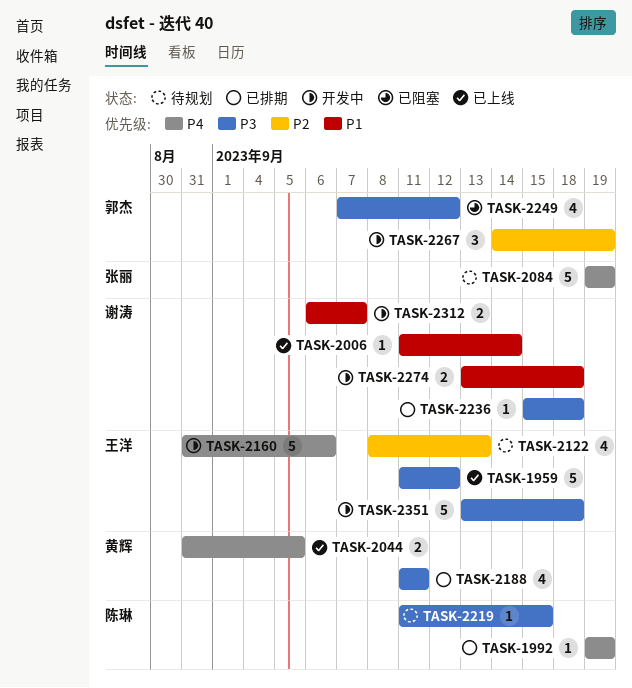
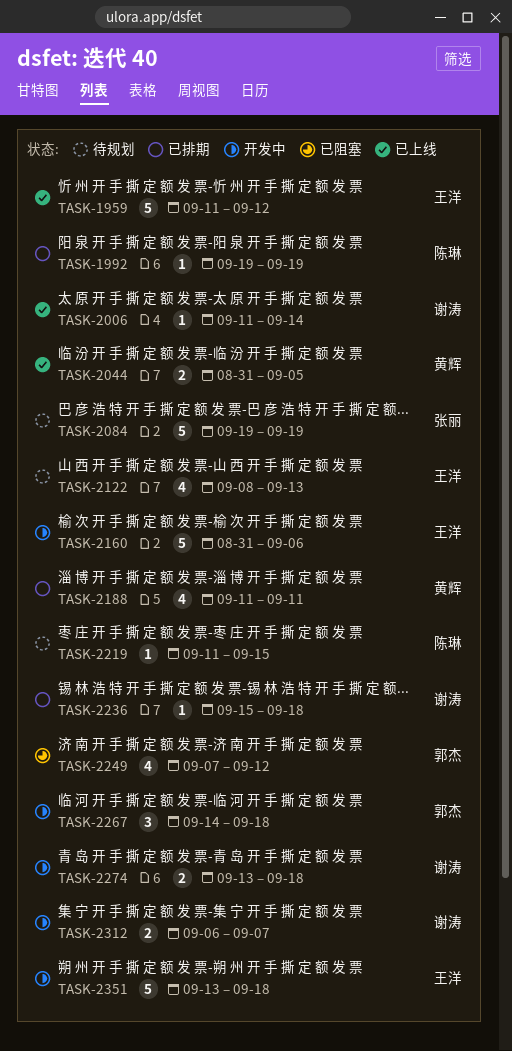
TASK-2267, due: Sep 19 -> Sep 18

